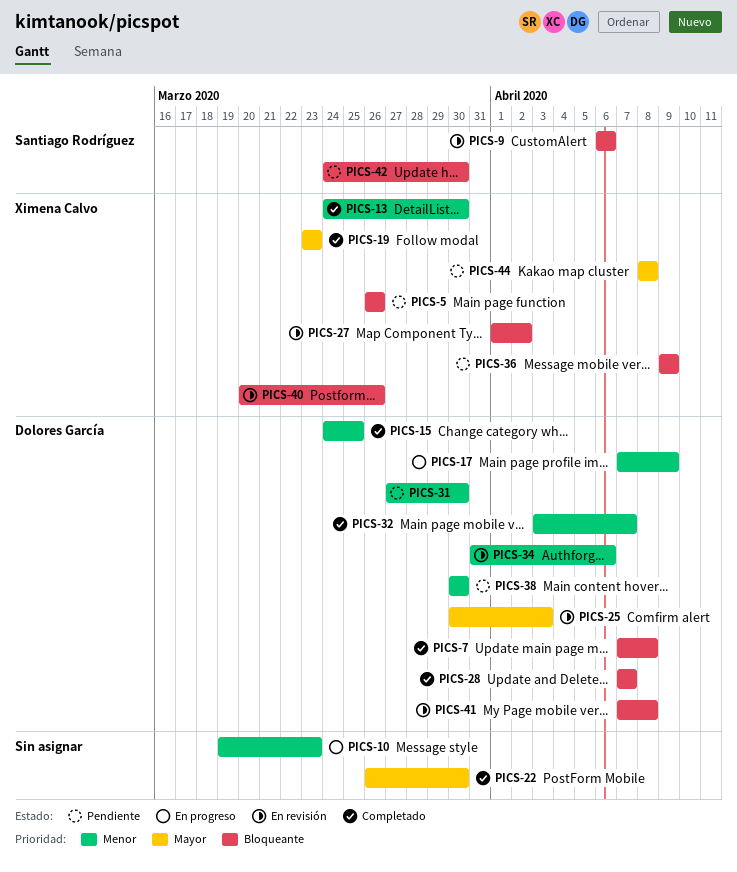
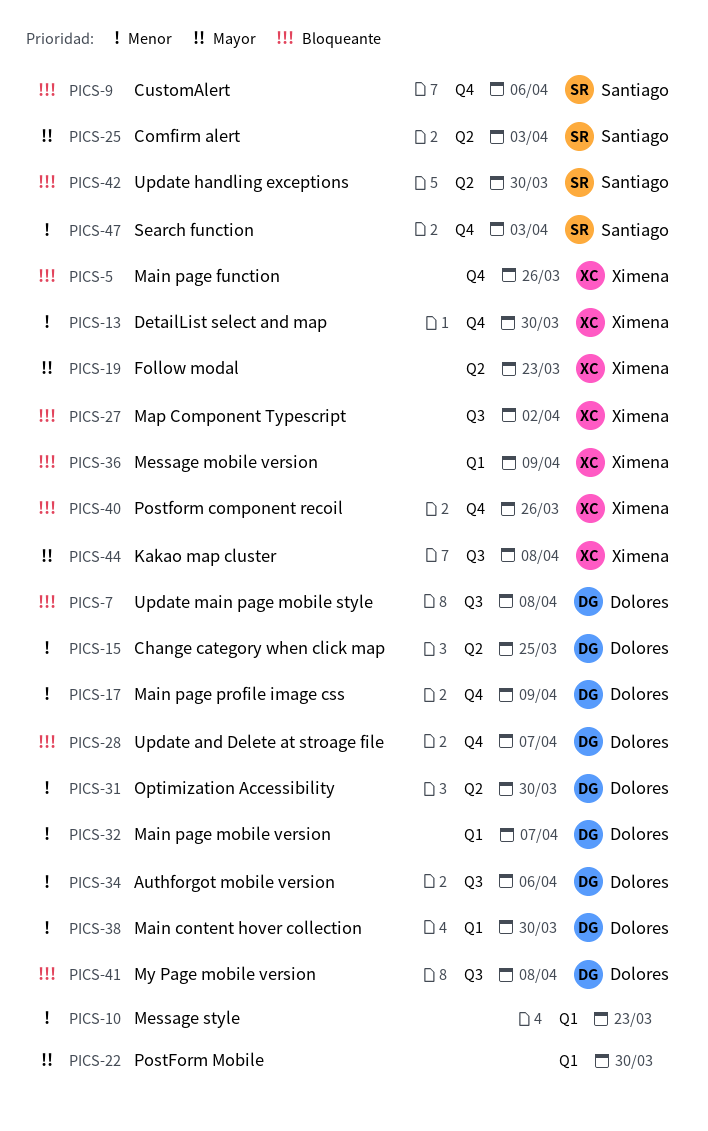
PICS-25, owner: Dolores García -> Santiago Rodríguez
PICS-47: none -> present

